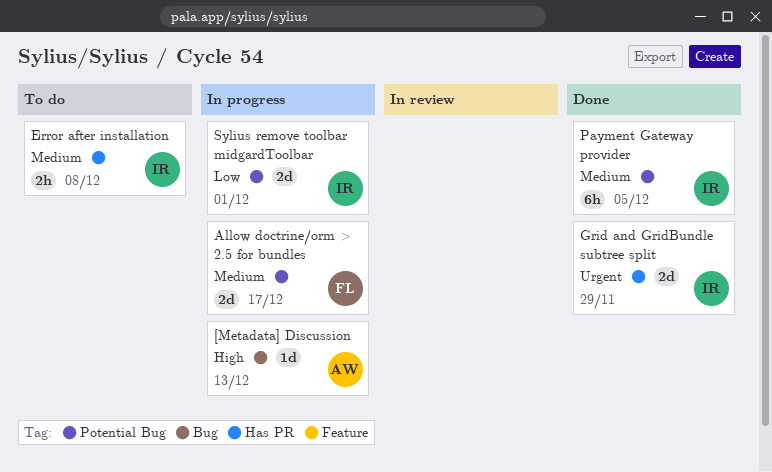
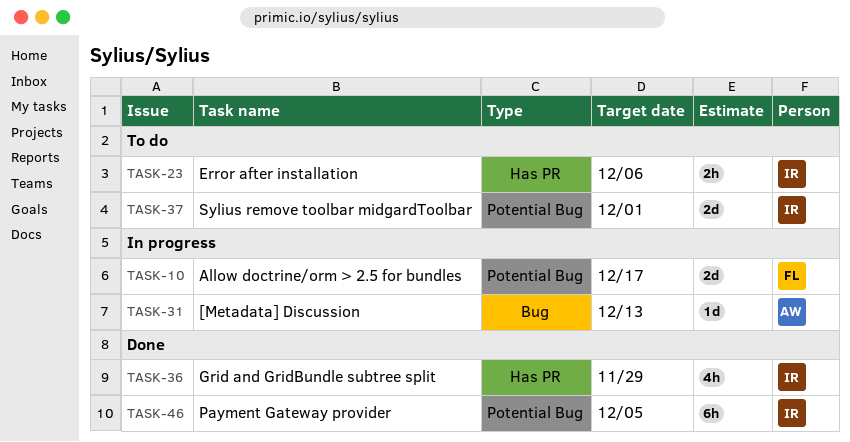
Error after installation, due: Dec 8 -> Dec 6
Grid and GridBundle subtree split, estimate: 2d -> 4h
Sylius remove toolbar midgardToolbar, status: In progress -> To do

